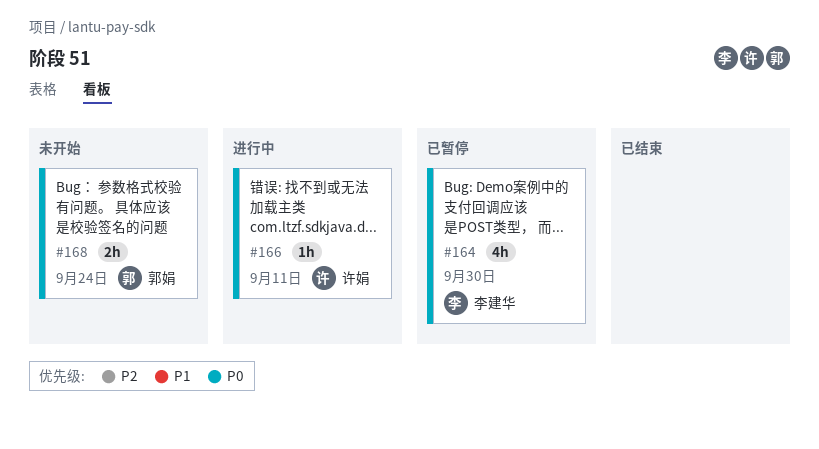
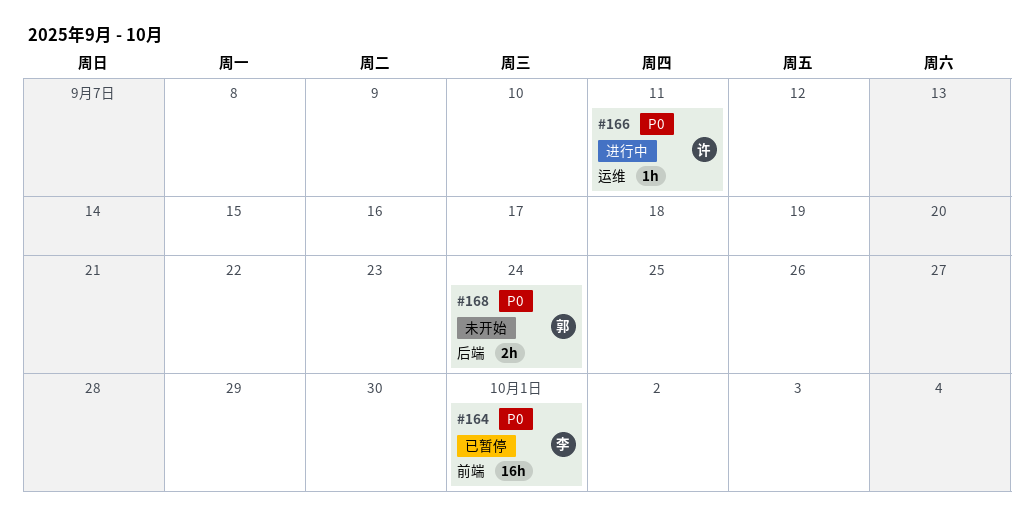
#164, estimate: 4h -> 16h
#164, due: Sep 30 -> Oct 1

